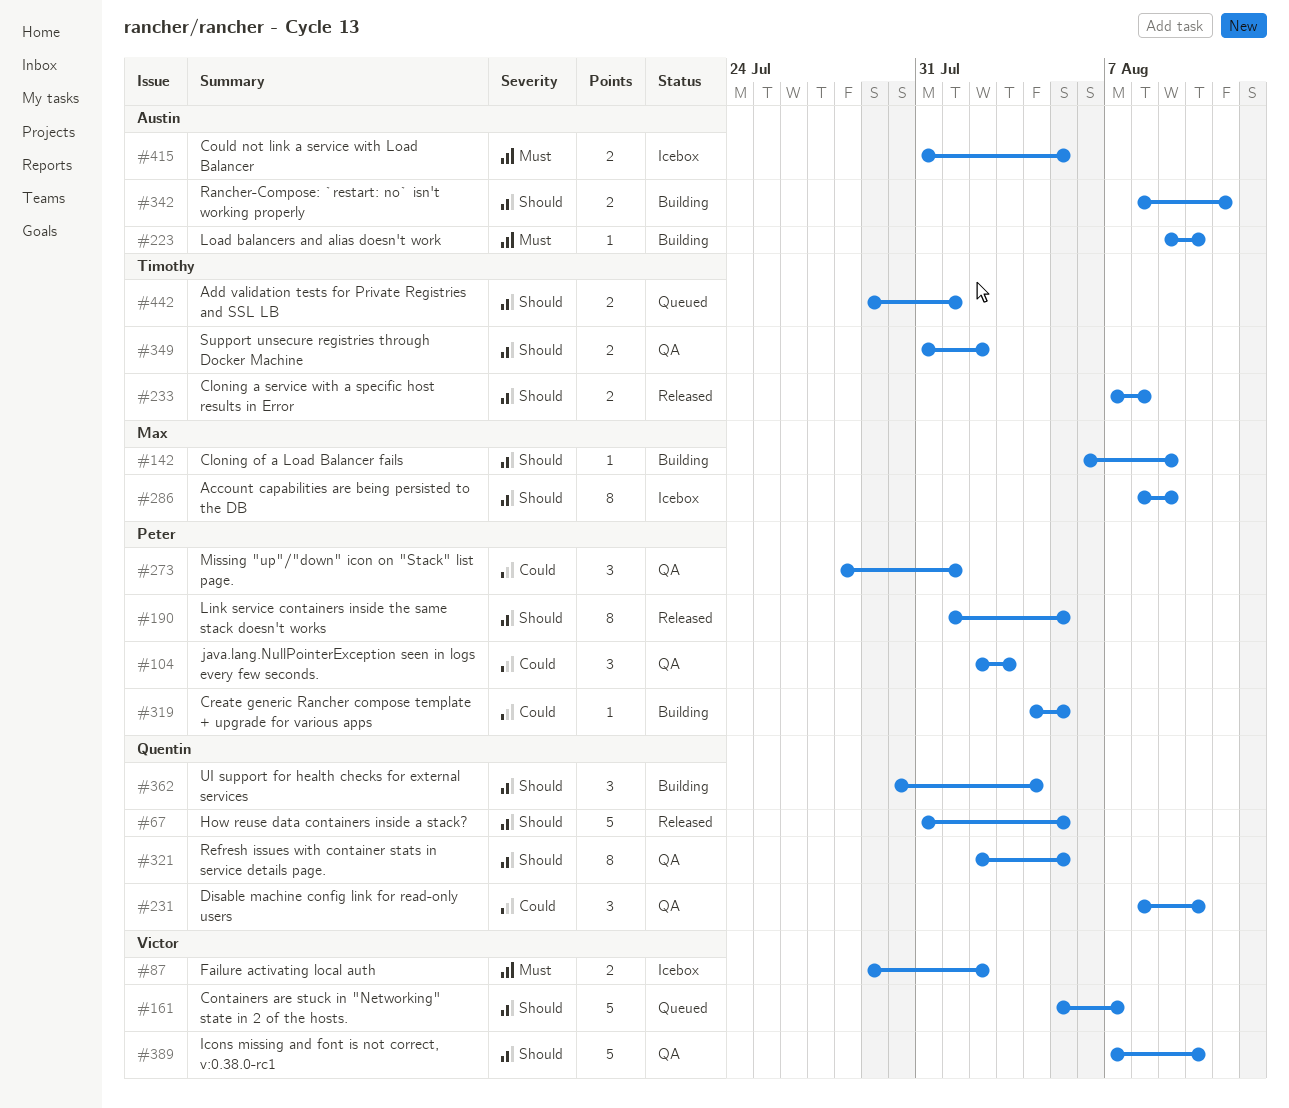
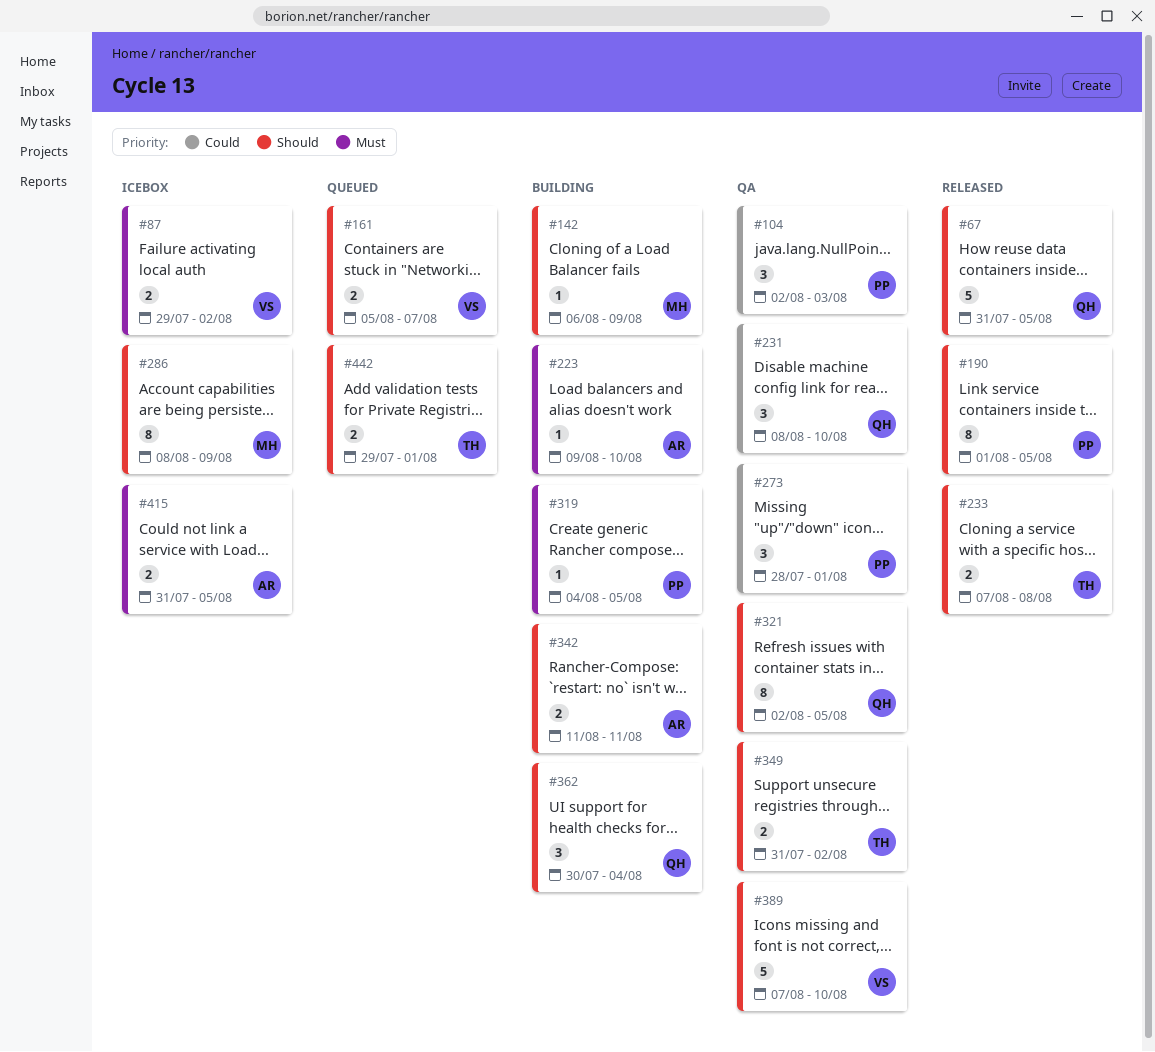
#161, estimate: 5 -> 2
#319, priority: Could -> Must
#342, start: Aug 8 -> Aug 11

